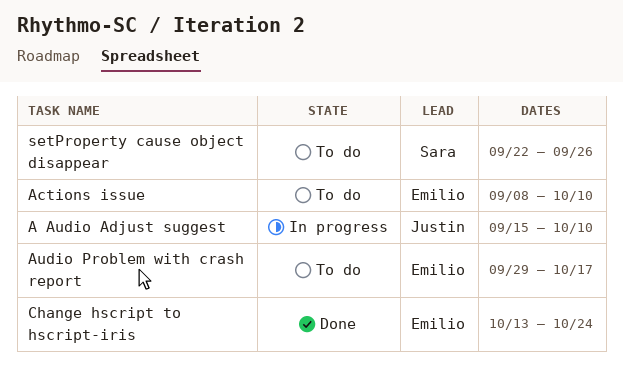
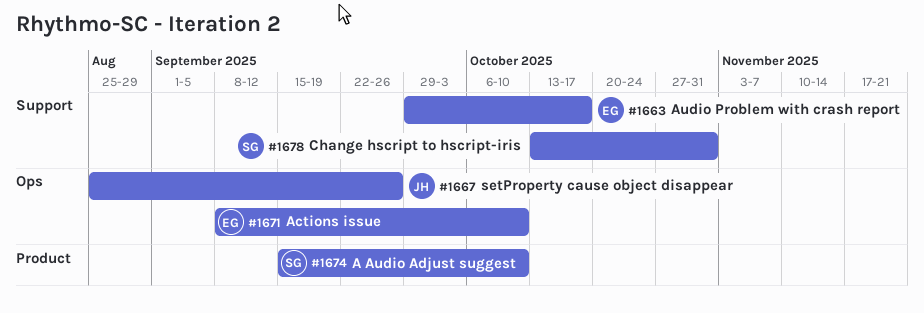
A Audio Adjust suggest, owner: Justin -> Sara
Change hscript to hscript-iris, owner: Emilio -> Sara
Change hscript to hscript-iris, due: Oct 24 -> Oct 31
setProperty cause object disappear, owner: Sara -> Justin
setProperty cause object disappear, start: Sep 22 -> Aug 25

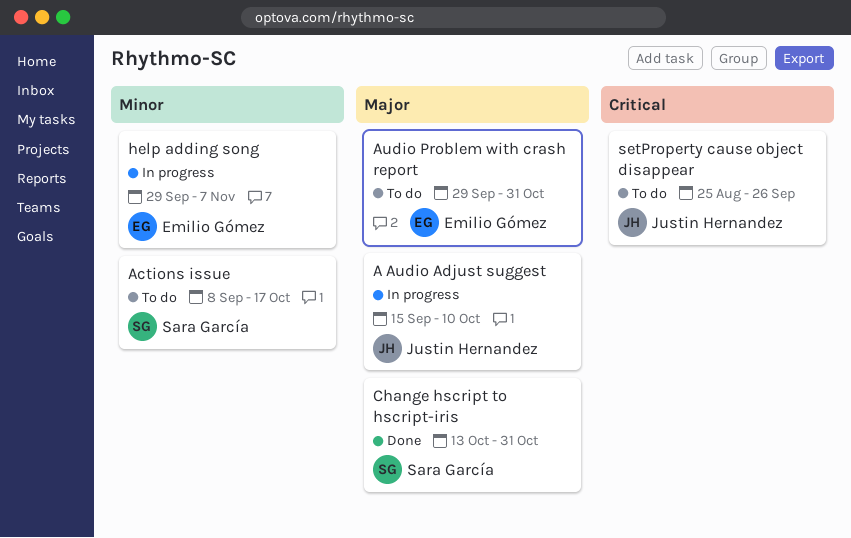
A Audio Adjust suggest, owner: Sara García -> Justin Hernandez
Actions issue, owner: Emilio Gómez -> Sara García
Actions issue, due: Oct 10 -> Oct 17
Audio Problem with crash report, due: Oct 17 -> Oct 31
help adding song: none -> present

